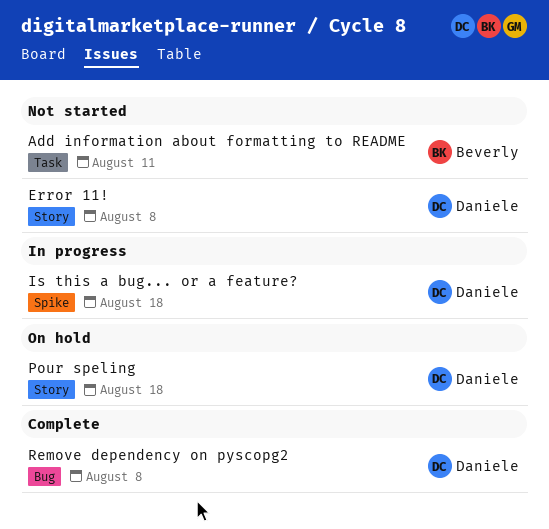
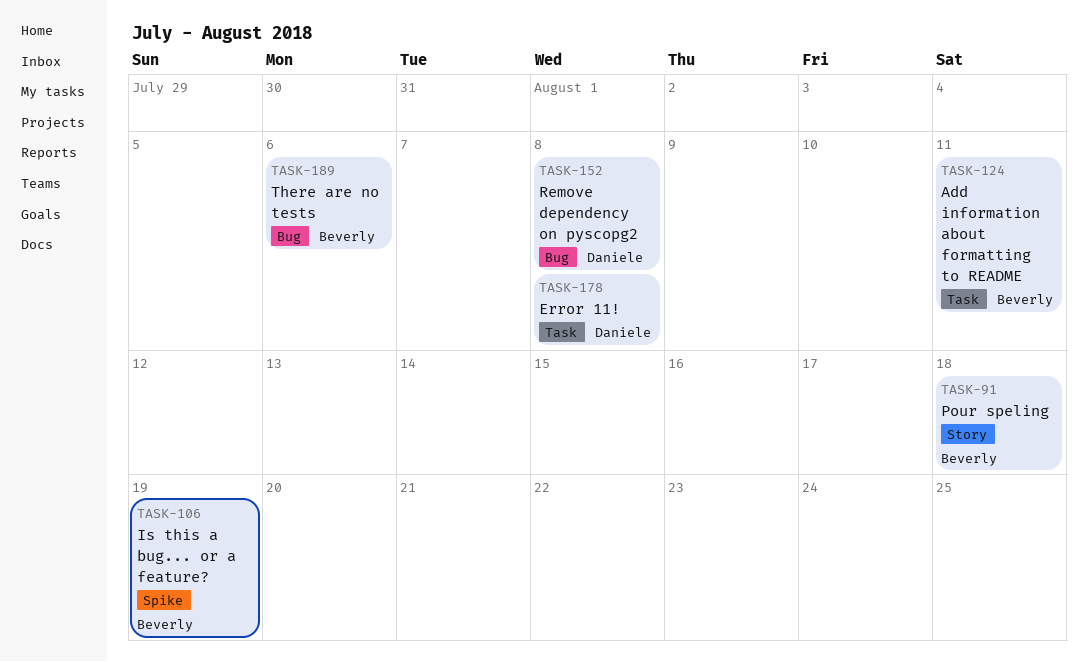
Error 11!, label: Story -> Task
Is this a bug... or a feature?, owner: Daniele -> Beverly
Is this a bug... or a feature?, due: Aug 18 -> Aug 19
Pour speling, owner: Daniele -> Beverly
There are no tests: none -> present

